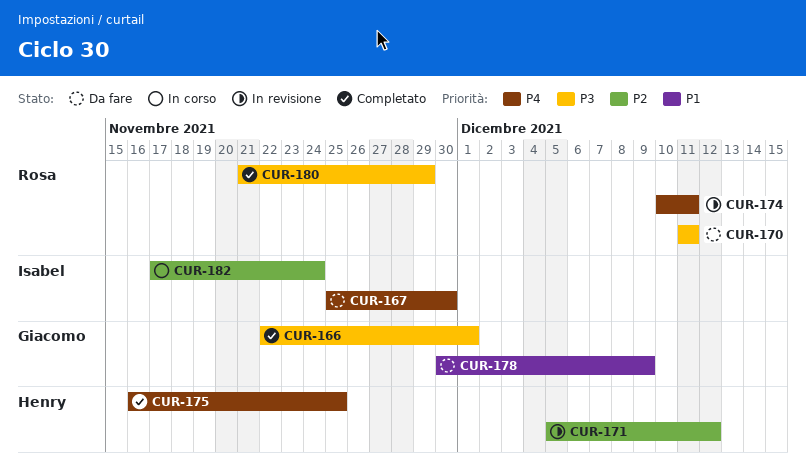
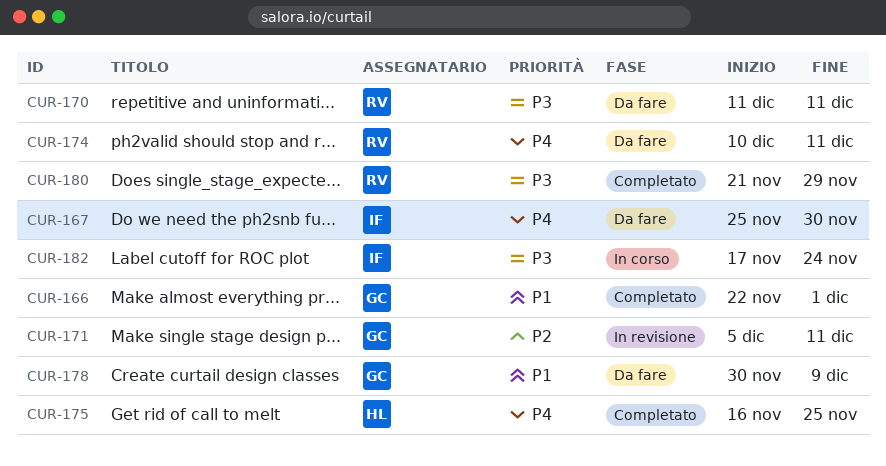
CUR-166, priority: P3 -> P1
CUR-171, owner: Henry -> Giacomo
CUR-171, due: Dec 12 -> Dec 11
CUR-174, status: In revisione -> Da fare
CUR-182, priority: P2 -> P3

